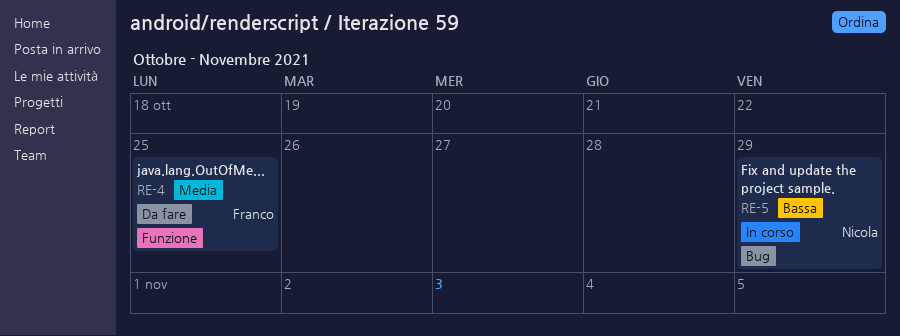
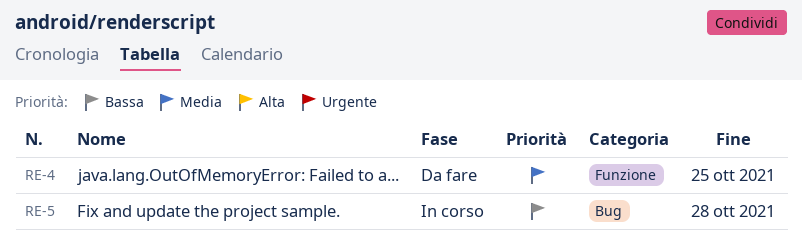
RE-5, due: Oct 29 -> Oct 28

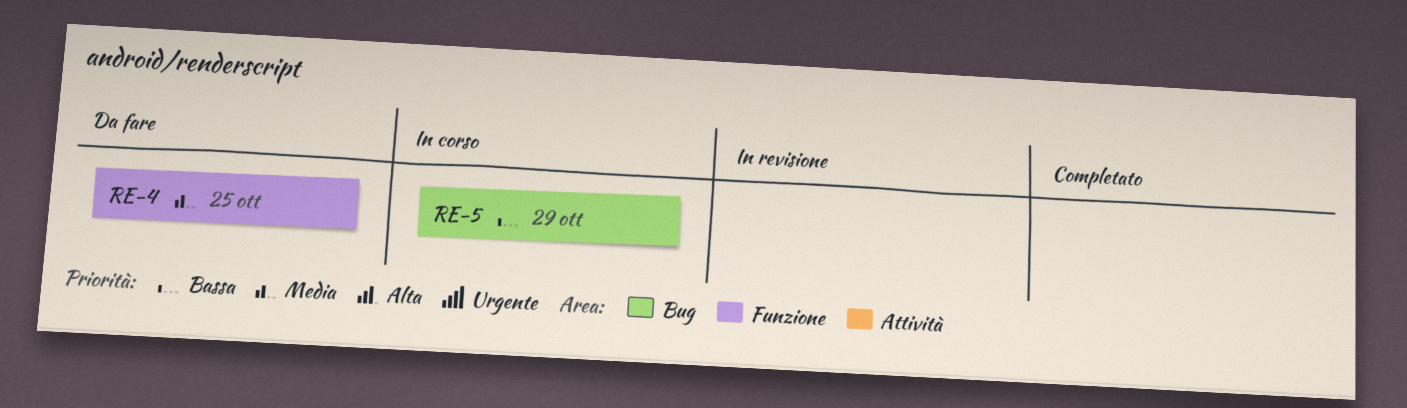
RE-5, due: Oct 28 -> Oct 29

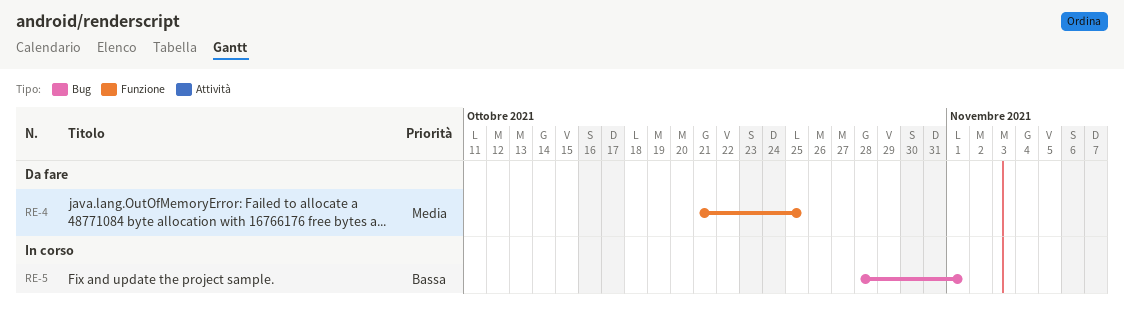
RE-5, due: Oct 29 -> Nov 1

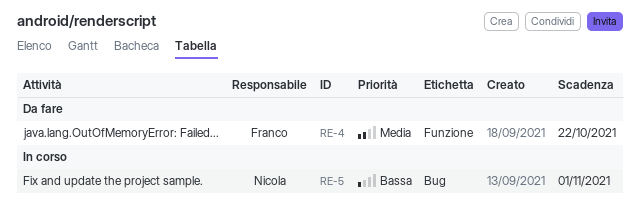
RE-4, due: Oct 25 -> Oct 22

